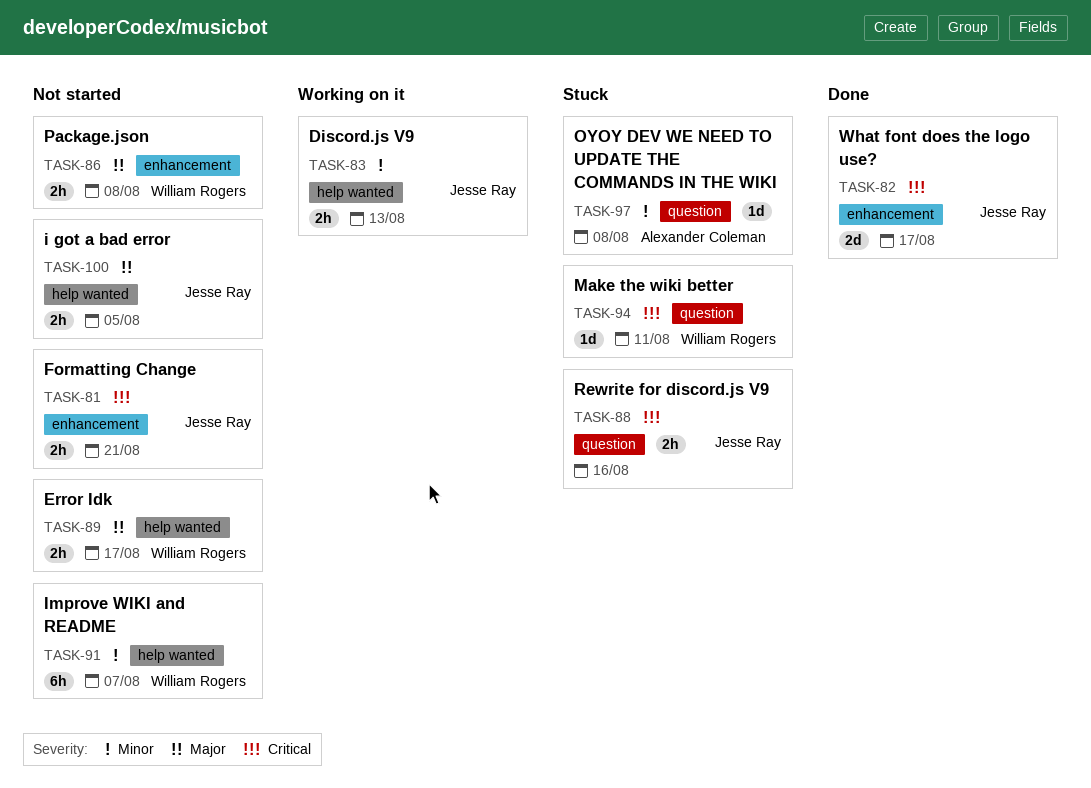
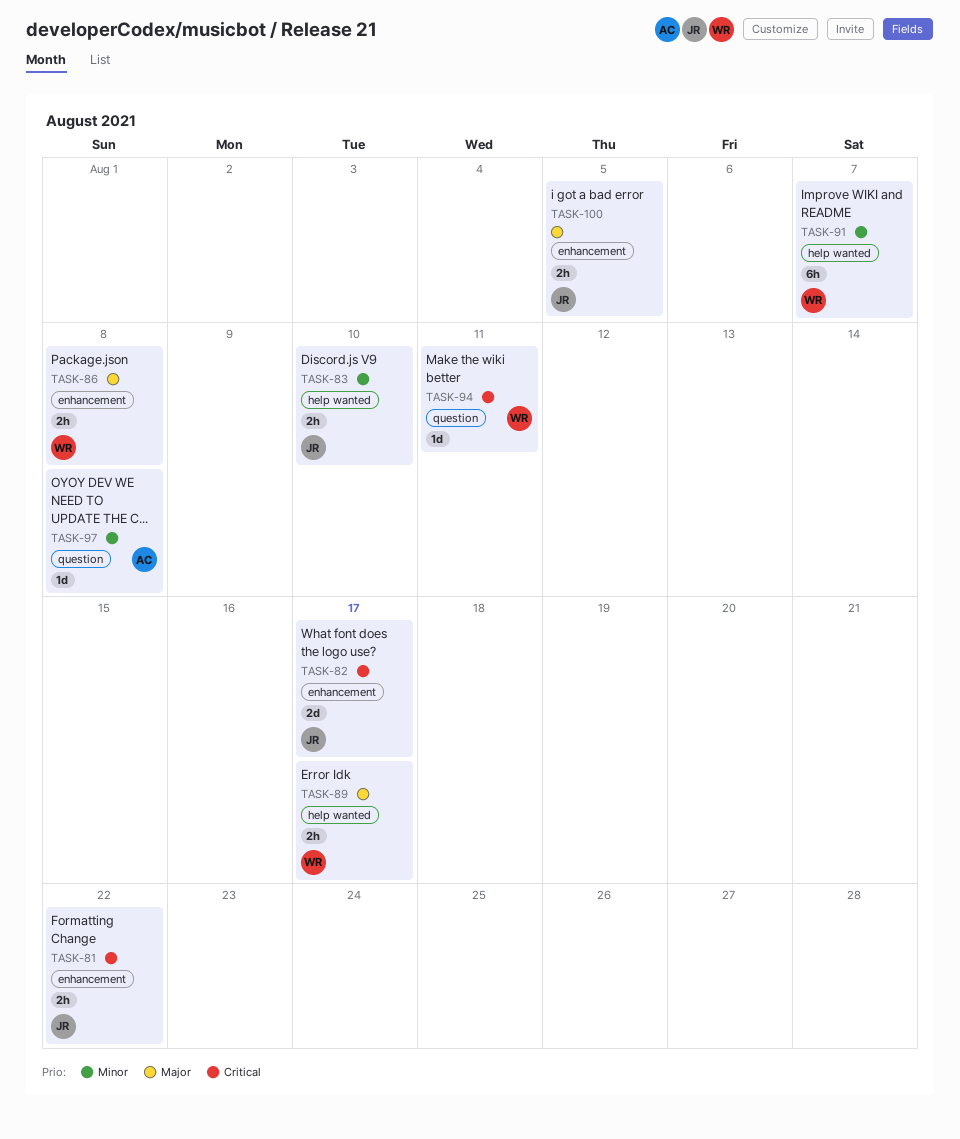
TASK-81, due: Aug 21 -> Aug 22
TASK-83, due: Aug 13 -> Aug 10
TASK-88: present -> none
TASK-100, label: help wanted -> enhancement

